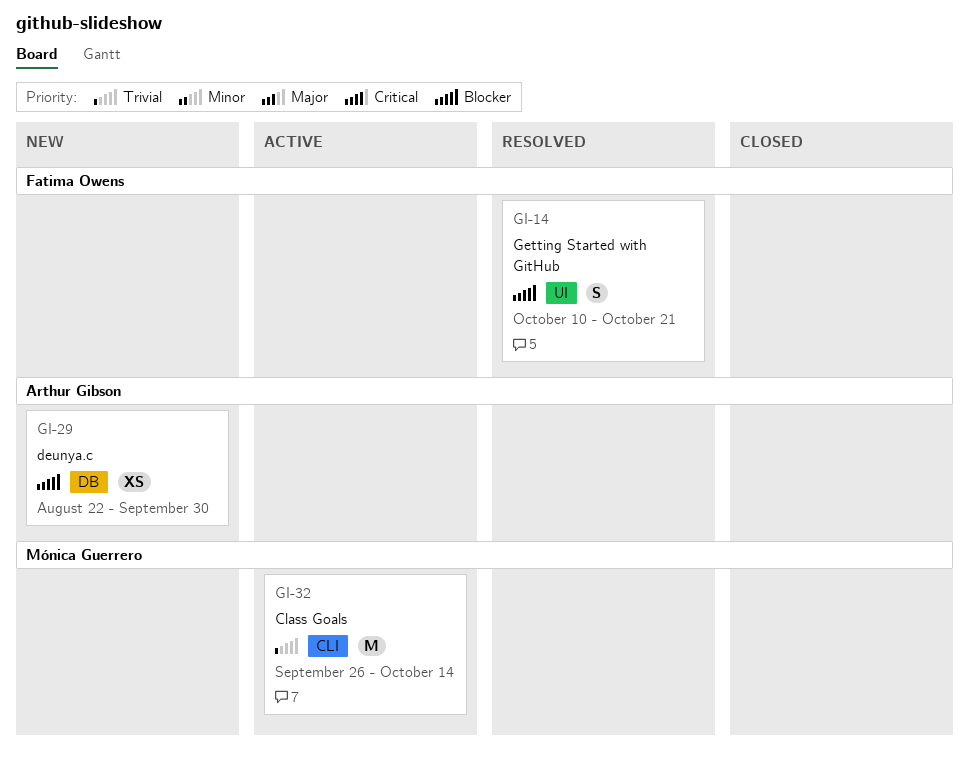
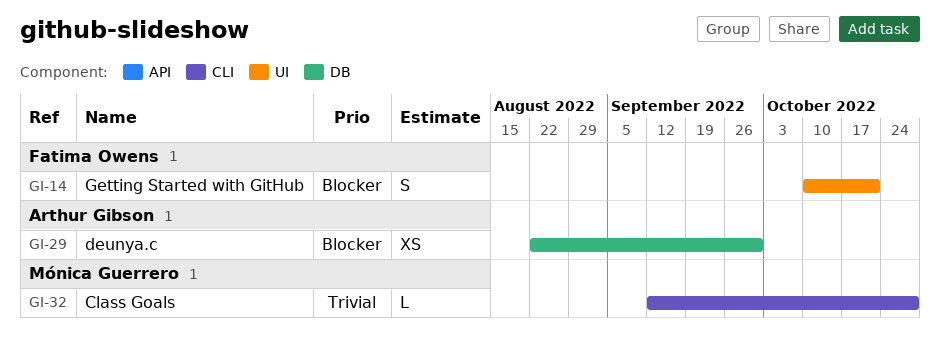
GI-32, estimate: M -> L
GI-32, start: Sep 26 -> Sep 12
GI-32, due: Oct 14 -> Oct 28

